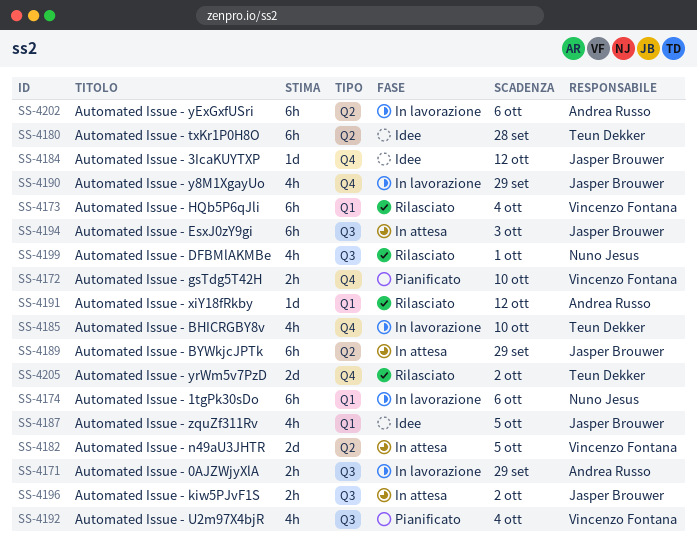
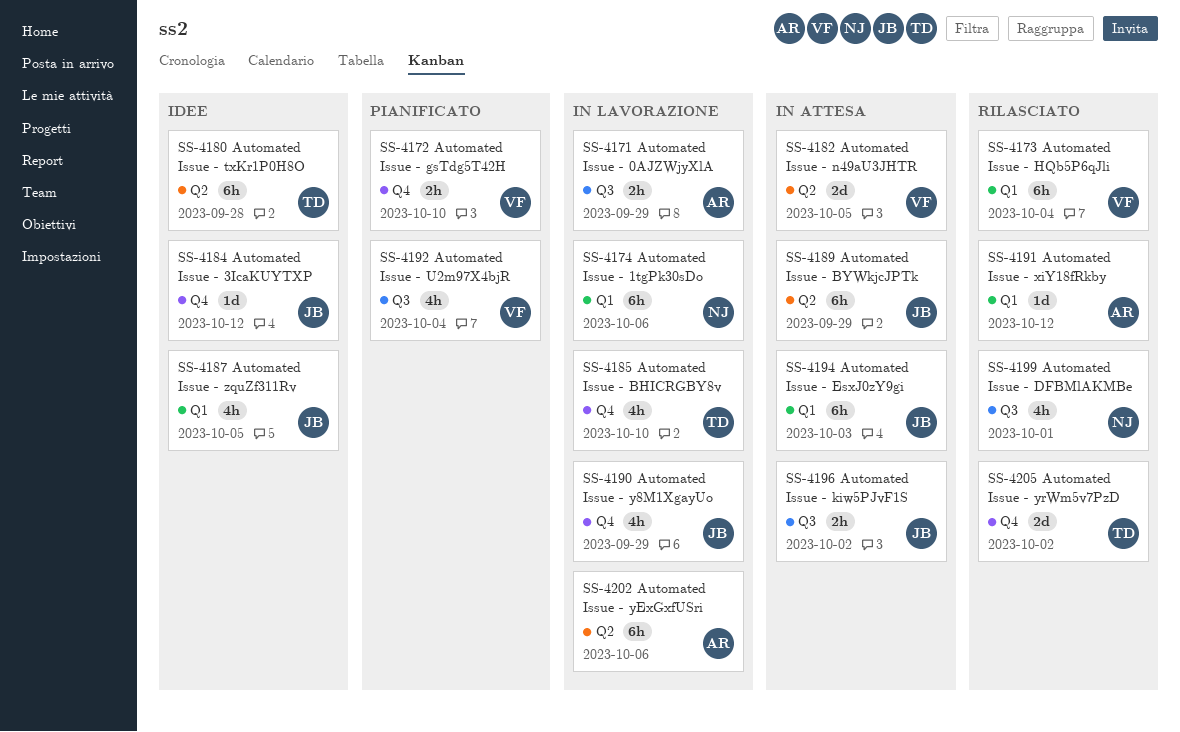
SS-4194, label: Q3 -> Q1

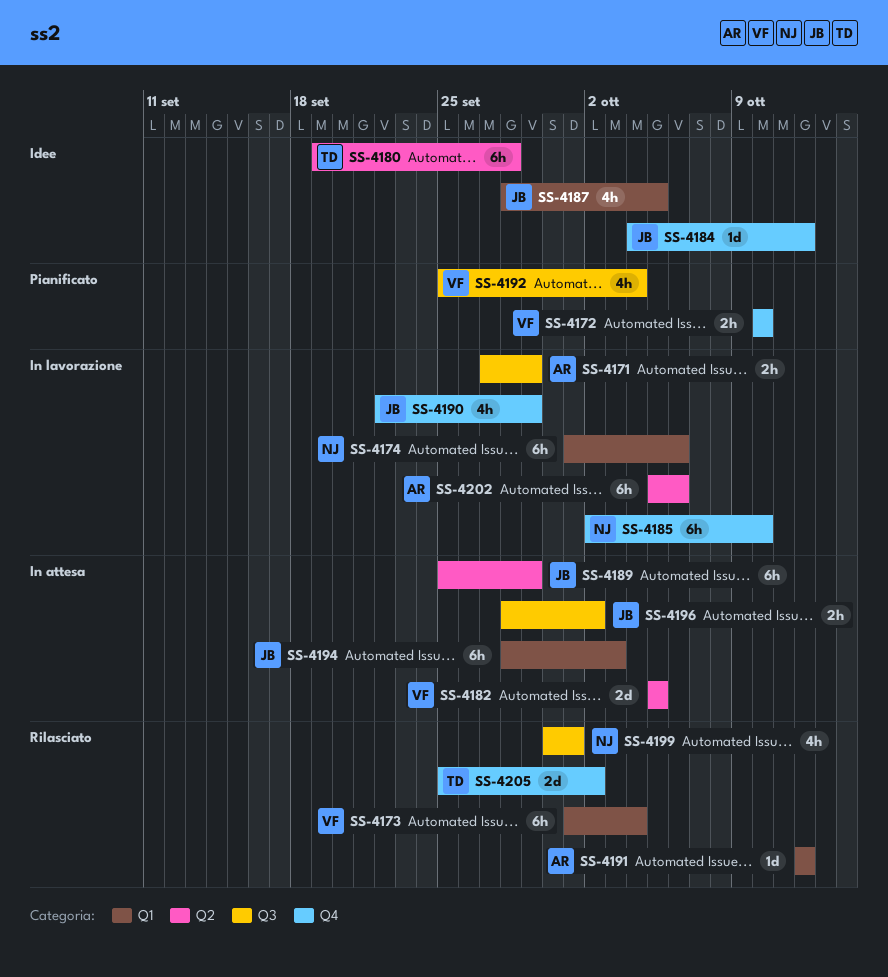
SS-4185, owner: TD -> NJ
SS-4185, estimate: 4h -> 6h

